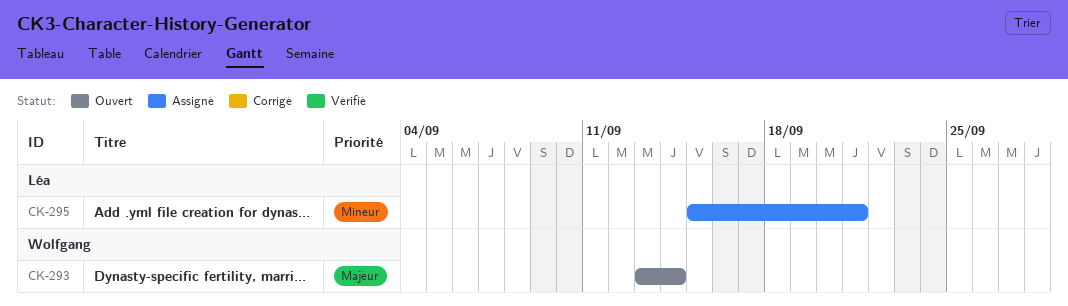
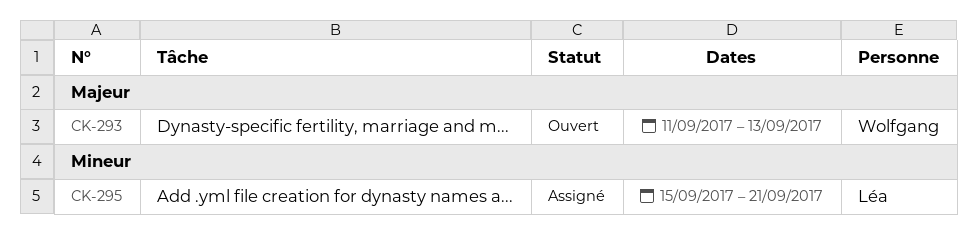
CK-293, start: Sep 13 -> Sep 11
CK-293, due: Sep 14 -> Sep 13

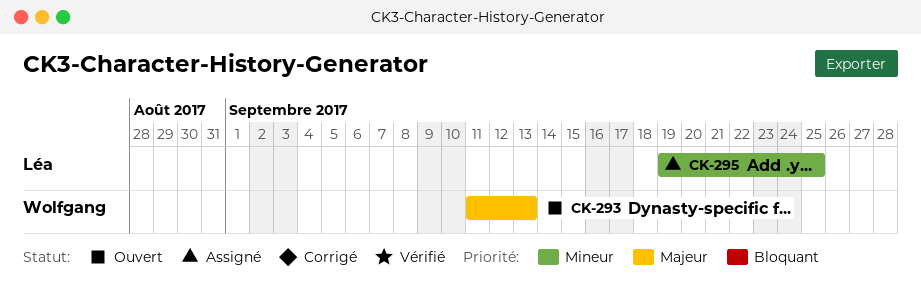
CK-295, start: Sep 15 -> Sep 19
CK-295, due: Sep 21 -> Sep 25

